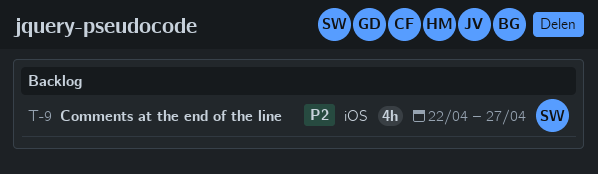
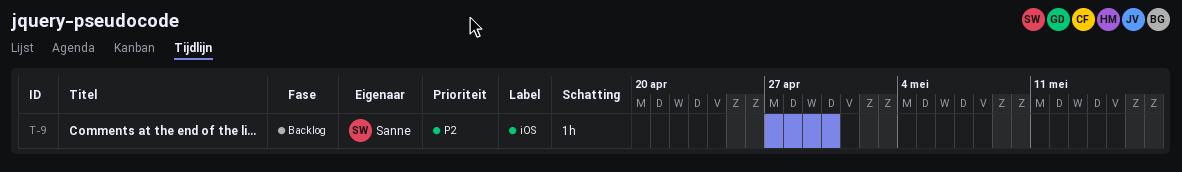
T-9, estimate: 4h -> 1h
T-9, start: Apr 22 -> Apr 27
T-9, due: Apr 27 -> Apr 30

